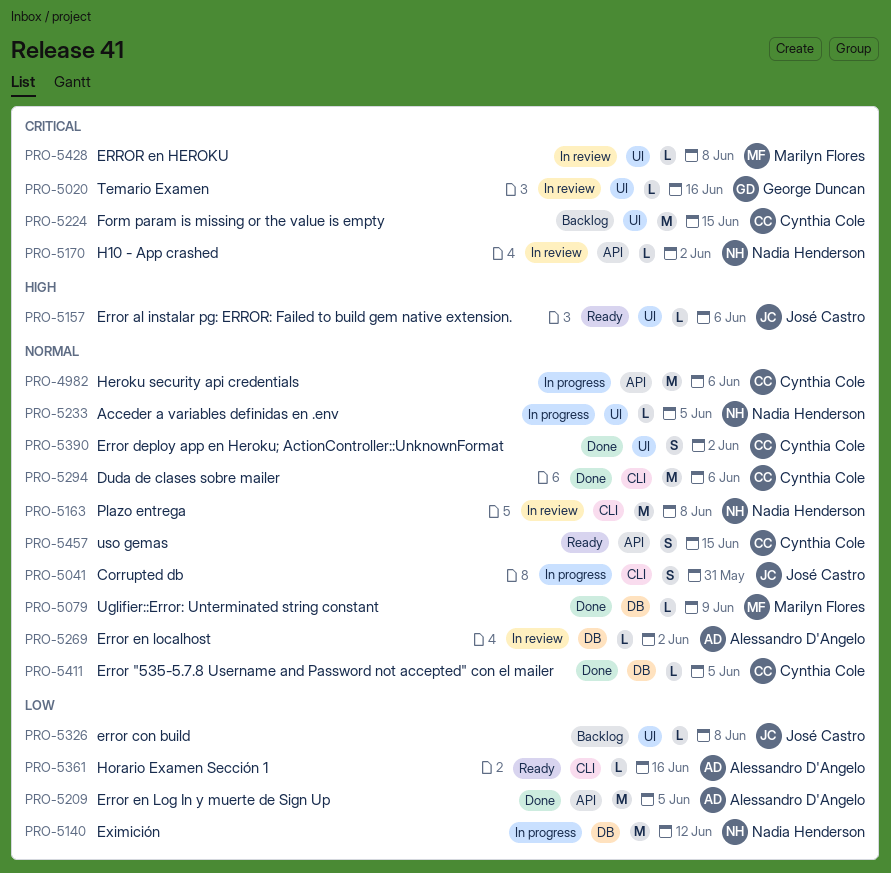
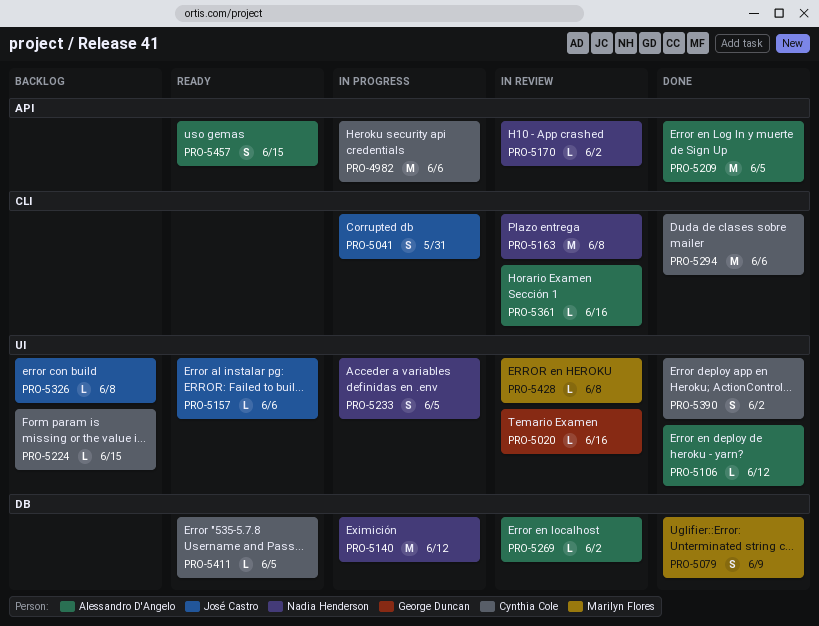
PRO-5079, estimate: L -> S
PRO-5106: none -> present
PRO-5224, estimate: M -> L
PRO-5233, estimate: L -> S
PRO-5361, status: Ready -> In review
PRO-5411, status: Done -> Ready
PRO-5457, owner: Cynthia Cole -> Alessandro D'Angelo

